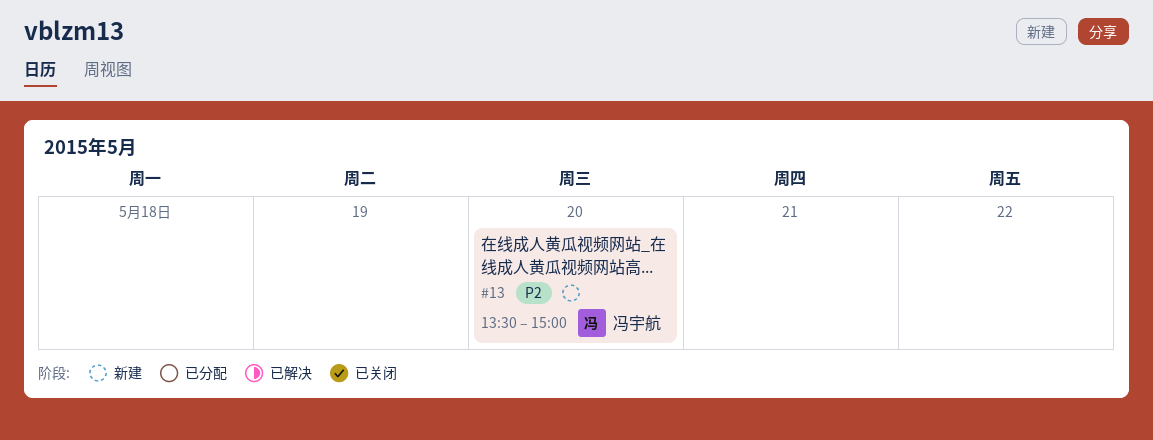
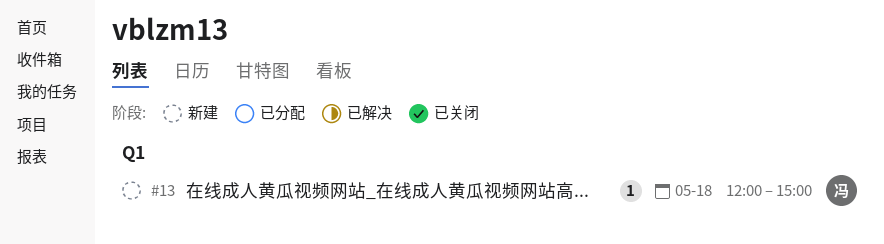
#13, day: May 20 -> May 18
#13, begins: 13:30 -> 12:00

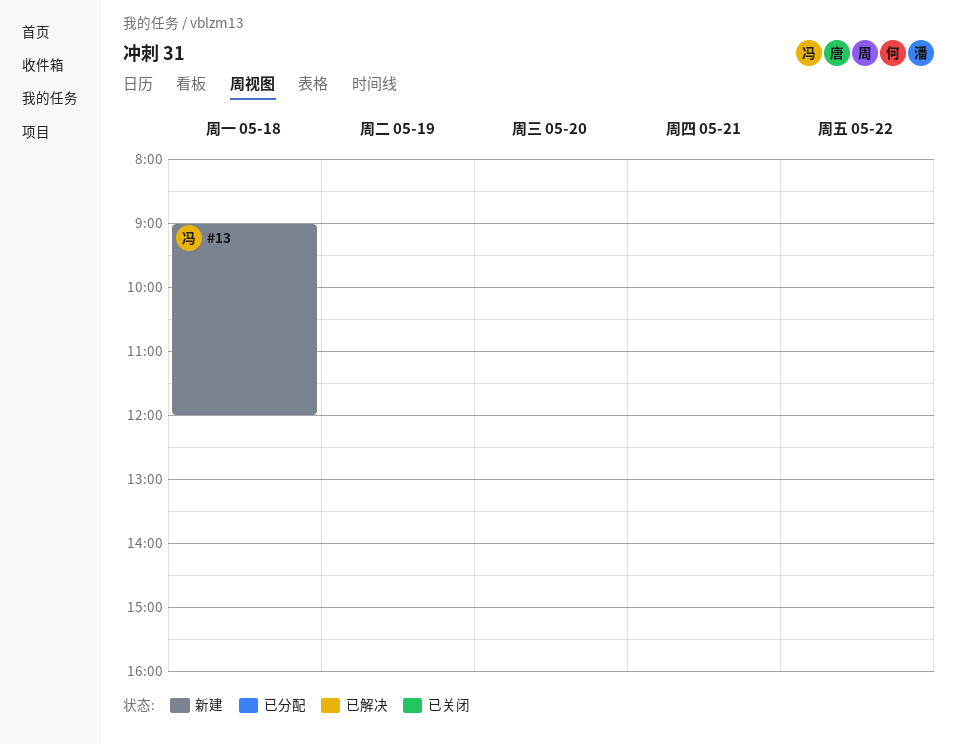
#13, begins: 12:00 -> 09:00
#13, ends: 15:00 -> 12:00

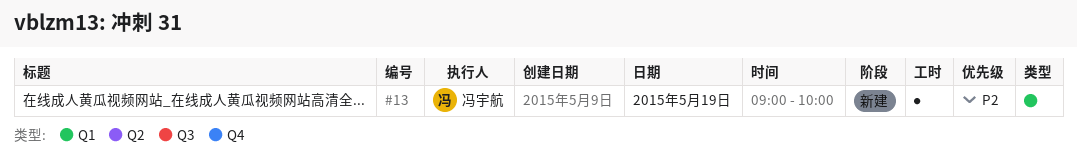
#13, day: May 18 -> May 19
#13, ends: 12:00 -> 10:00

